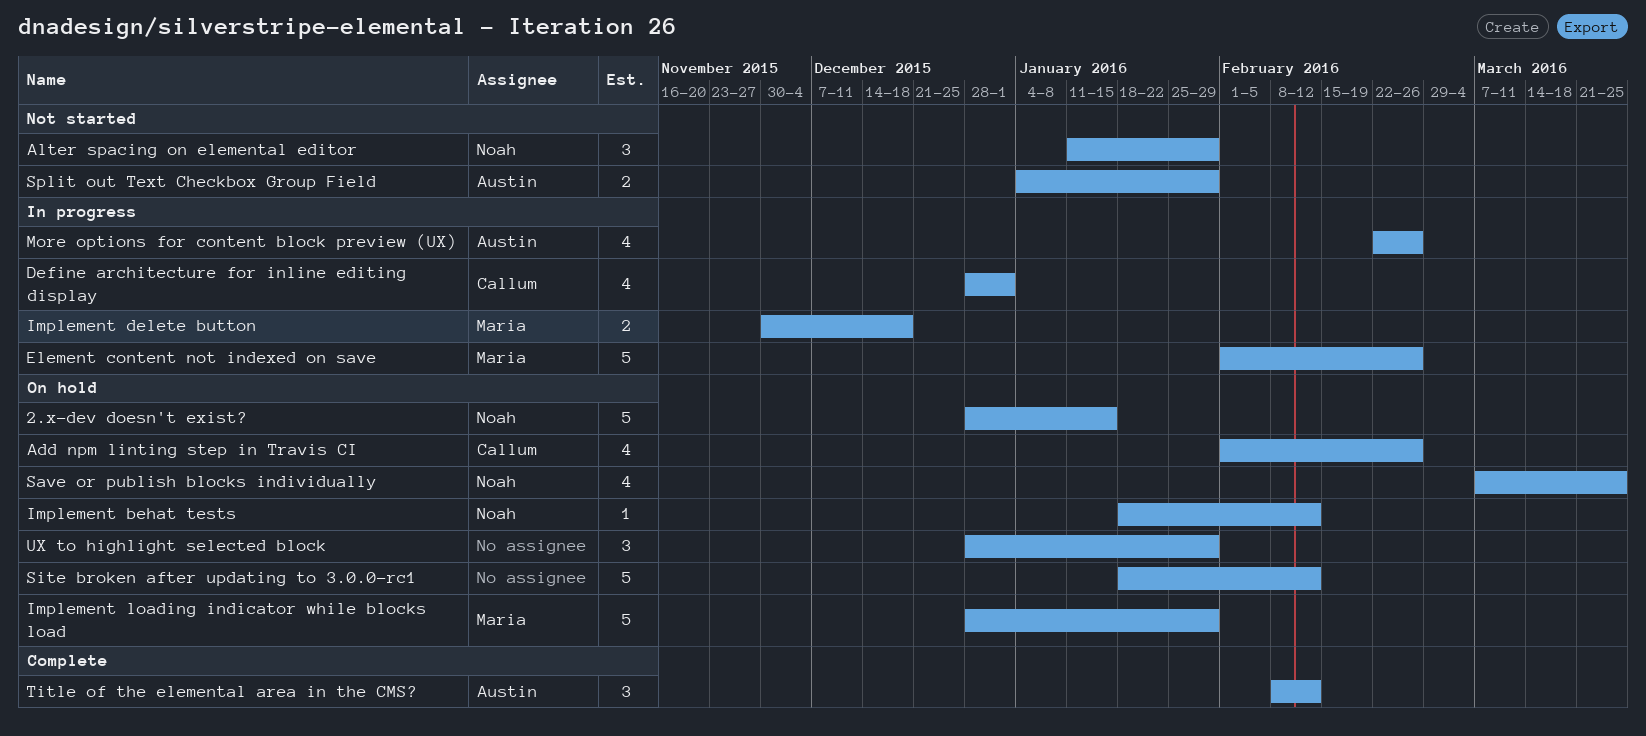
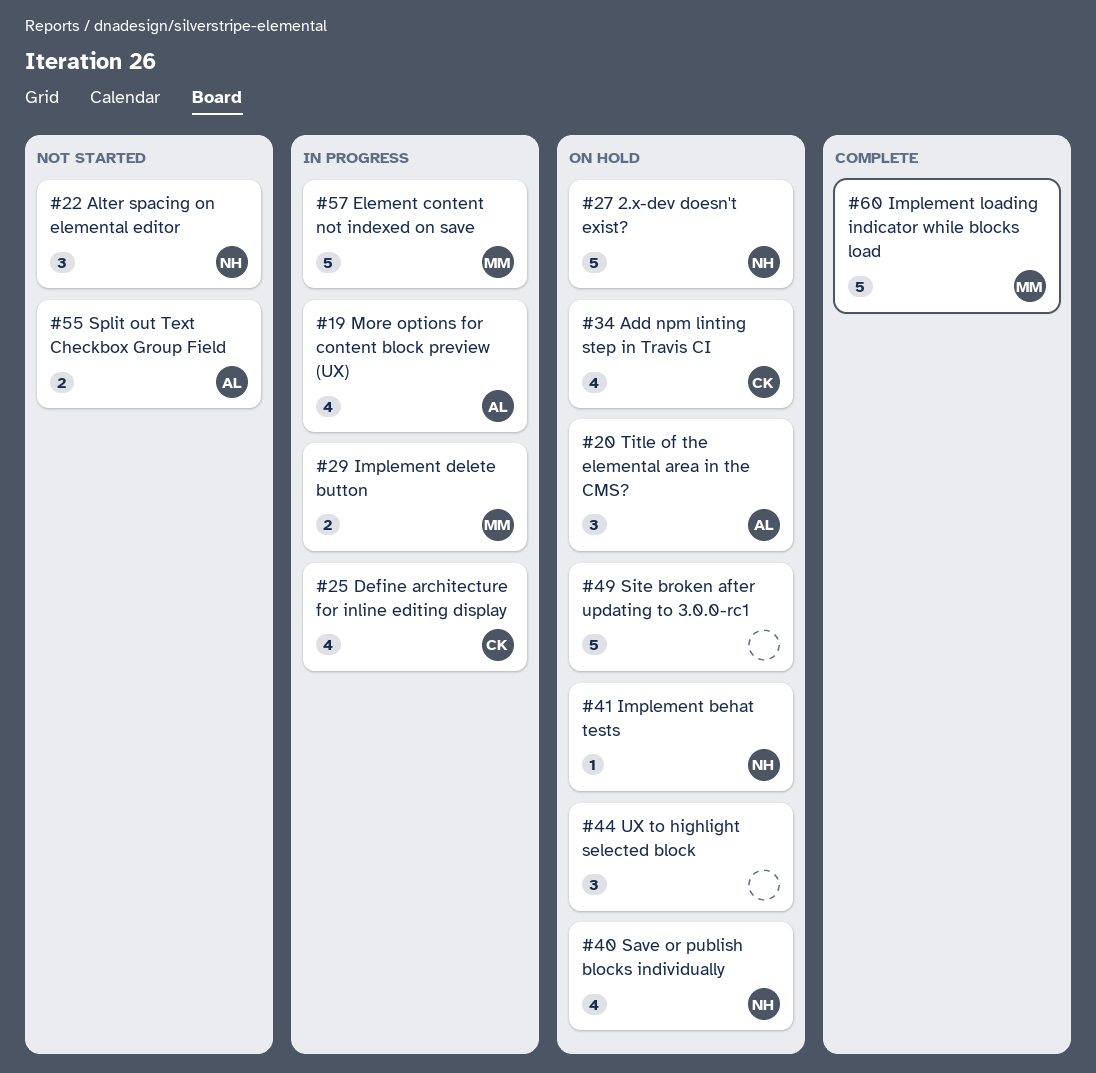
Implement loading indicator while blocks load, status: On hold -> Complete
Title of the elemental area in the CMS?, status: Complete -> On hold

